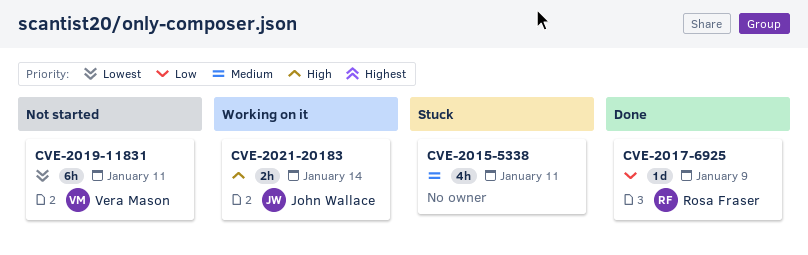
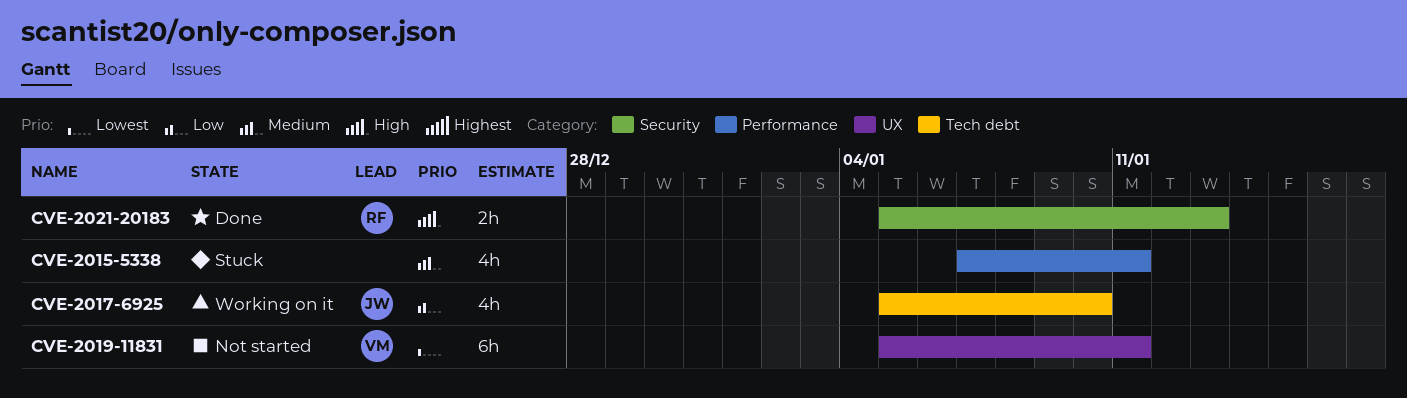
CVE-2017-6925, status: Done -> Working on it
CVE-2017-6925, owner: Rosa Fraser -> John Wallace
CVE-2017-6925, estimate: 1d -> 4h
CVE-2017-6925, due: Jan 9 -> Jan 10
CVE-2021-20183, status: Working on it -> Done
CVE-2021-20183, owner: John Wallace -> Rosa Fraser
CVE-2021-20183, due: Jan 14 -> Jan 13

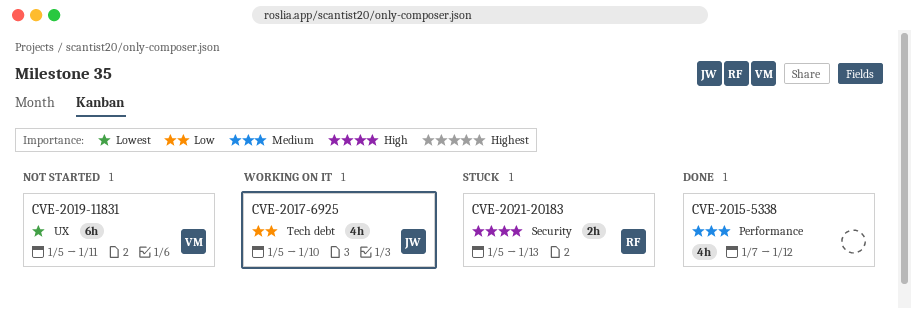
CVE-2015-5338, status: Stuck -> Done
CVE-2015-5338, due: Jan 11 -> Jan 12
CVE-2021-20183, status: Done -> Stuck

